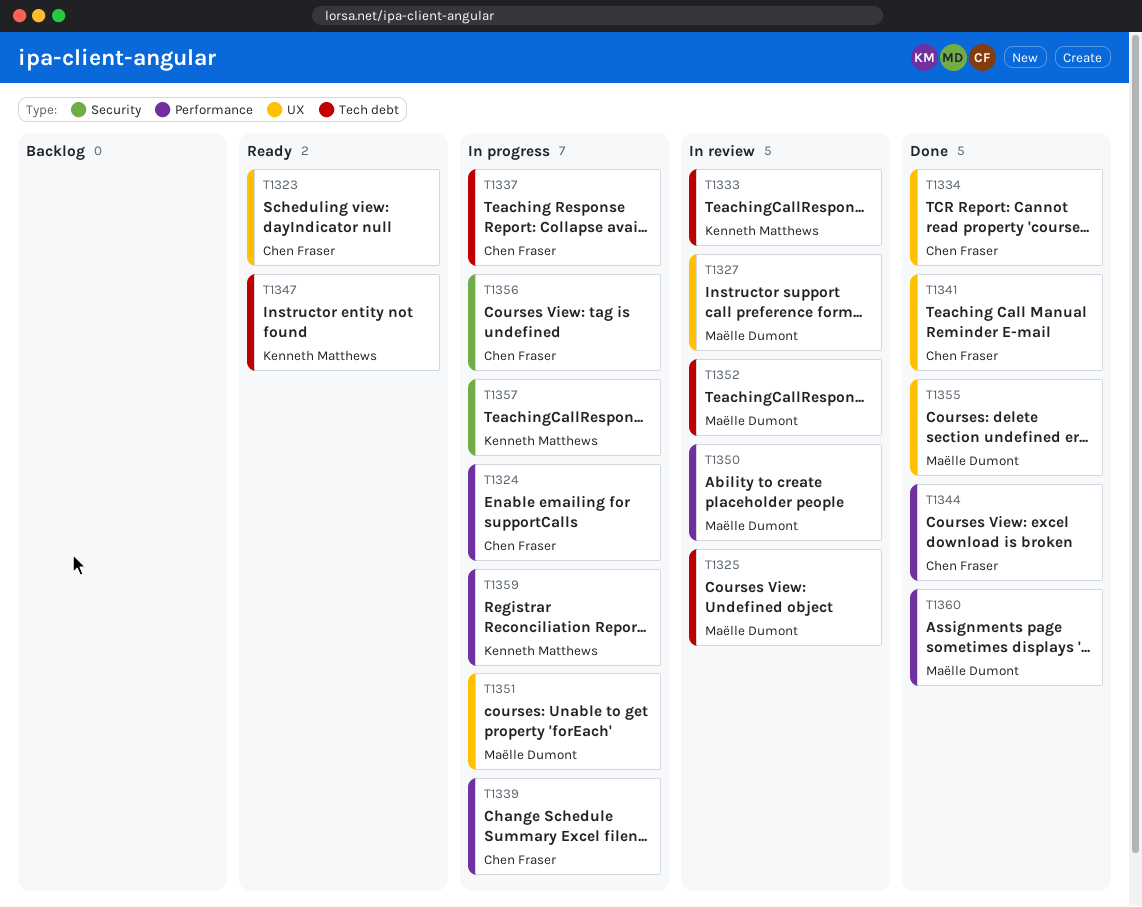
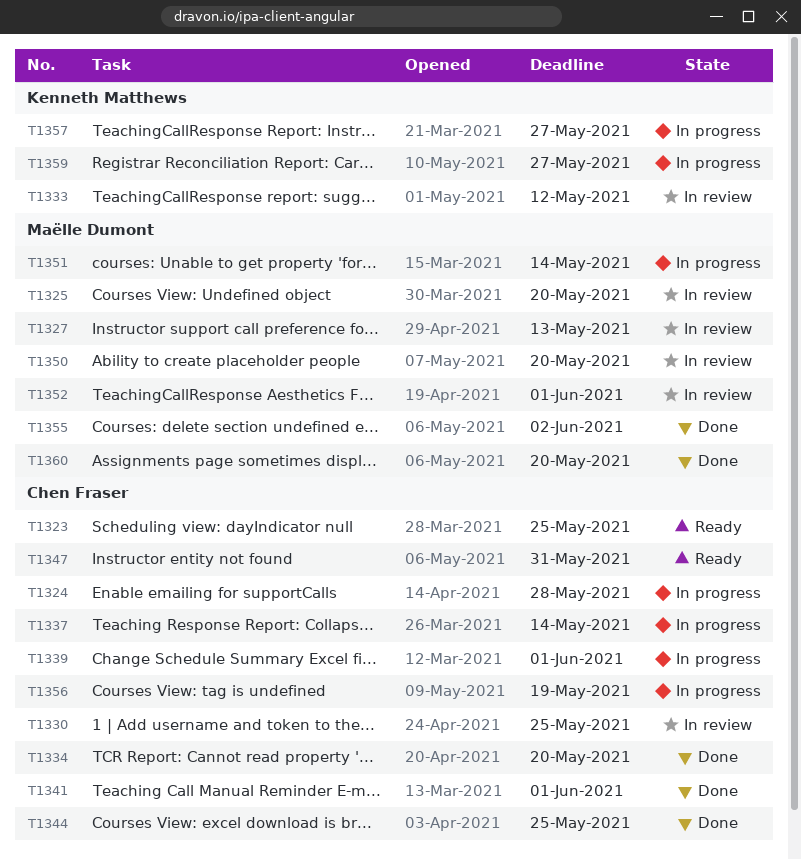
T1330: none -> present
T1347, owner: Kenneth Matthews -> Chen Fraser

